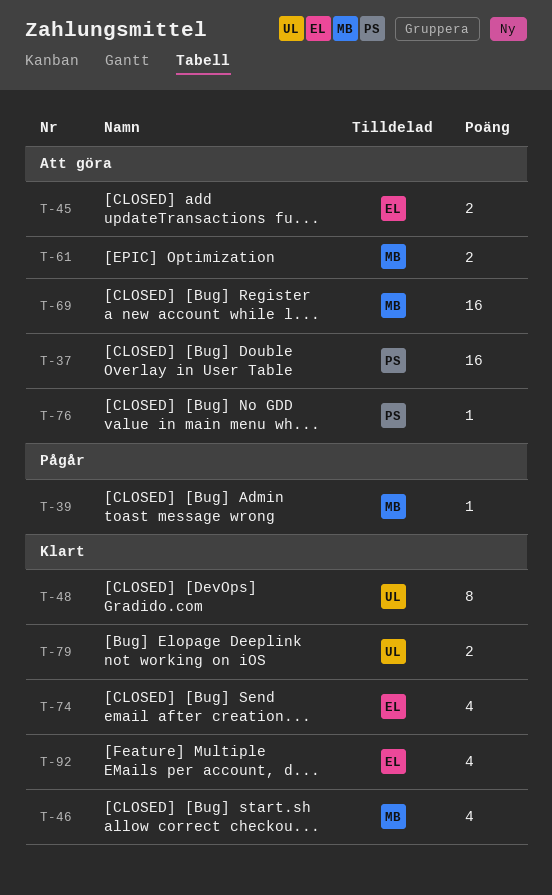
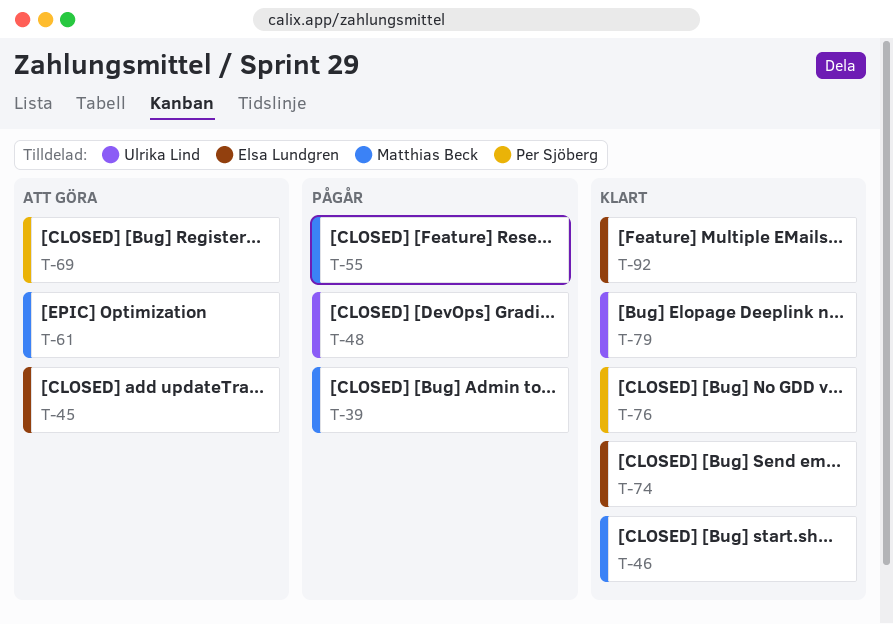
T-37: present -> none
T-48, status: Klart -> Pågår
T-55: none -> present
T-69, owner: Matthias Beck -> Per Sjöberg
T-76, status: Att göra -> Klart

